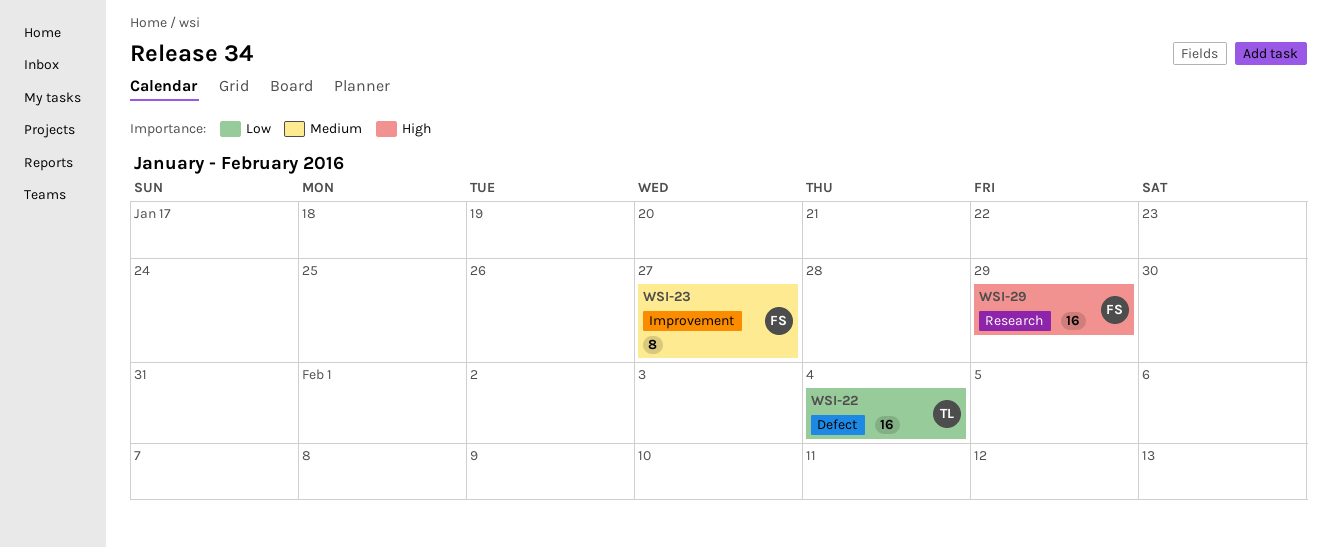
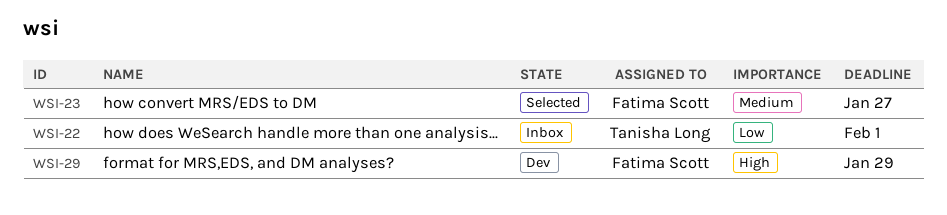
WSI-22, due: Feb 4 -> Feb 1

